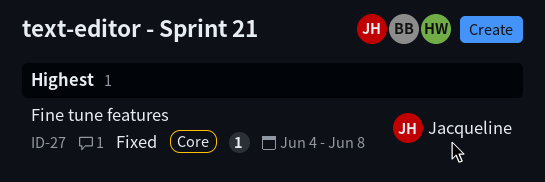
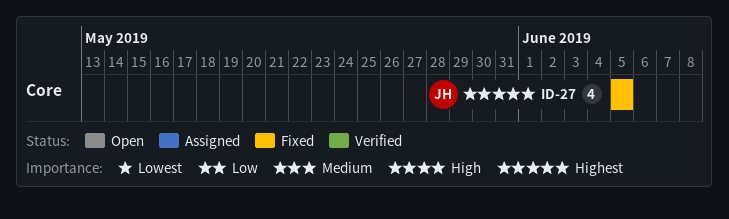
ID-27, estimate: 1 -> 4
ID-27, start: Jun 4 -> Jun 5
ID-27, due: Jun 8 -> Jun 5

